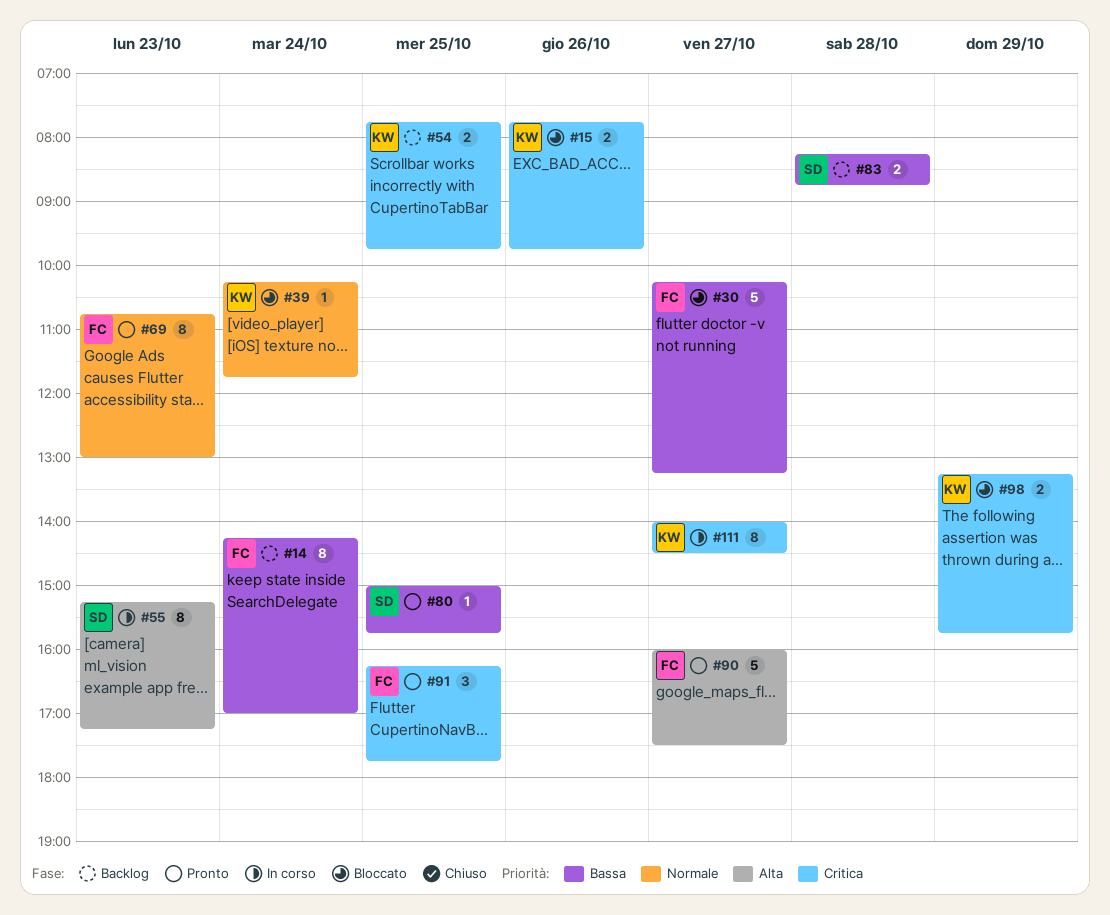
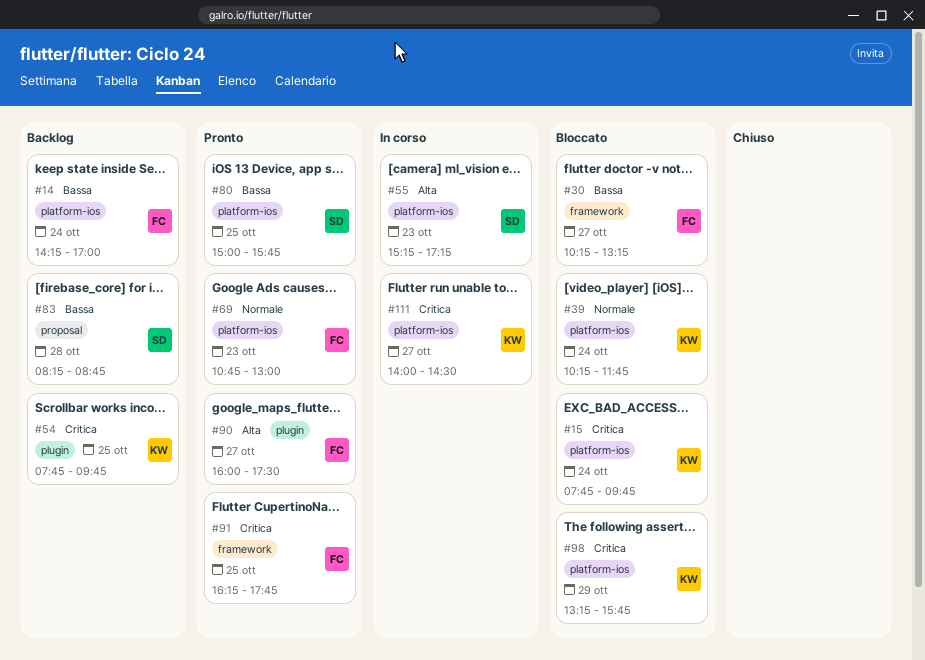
#15, day: Oct 26 -> Oct 24

